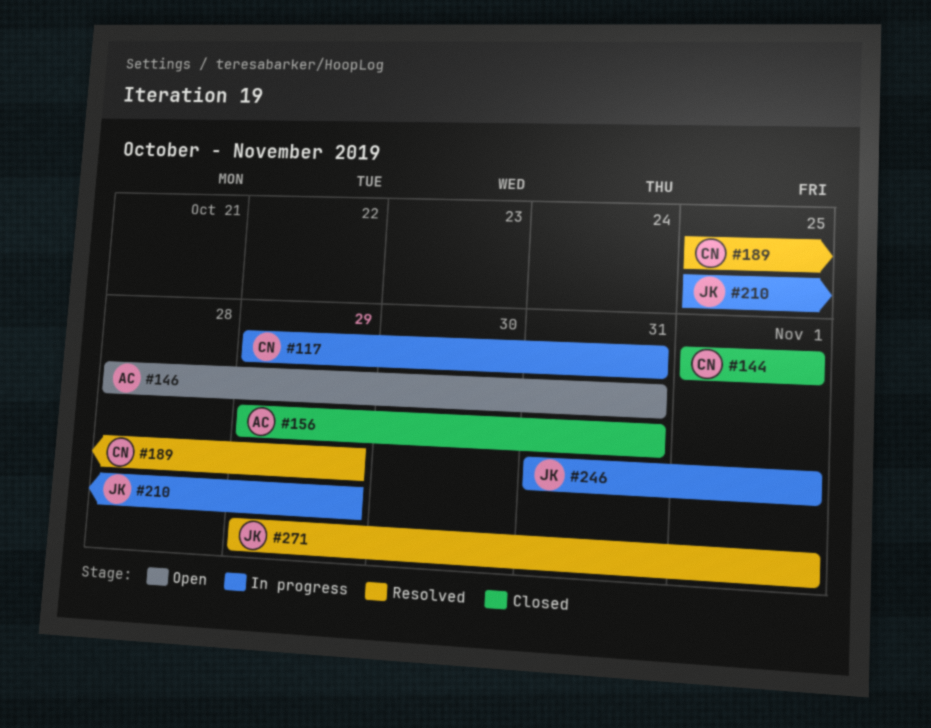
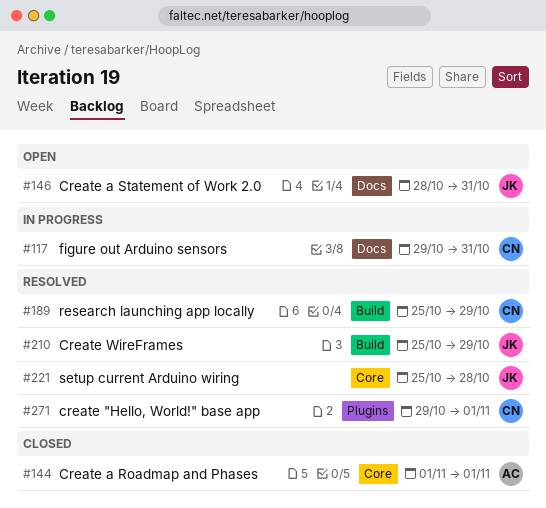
#144, owner: CN -> AC
#146, owner: AC -> JK
#156: present -> none
#210, status: In progress -> Resolved
#221: none -> present
#246: present -> none
#271, owner: JK -> CN

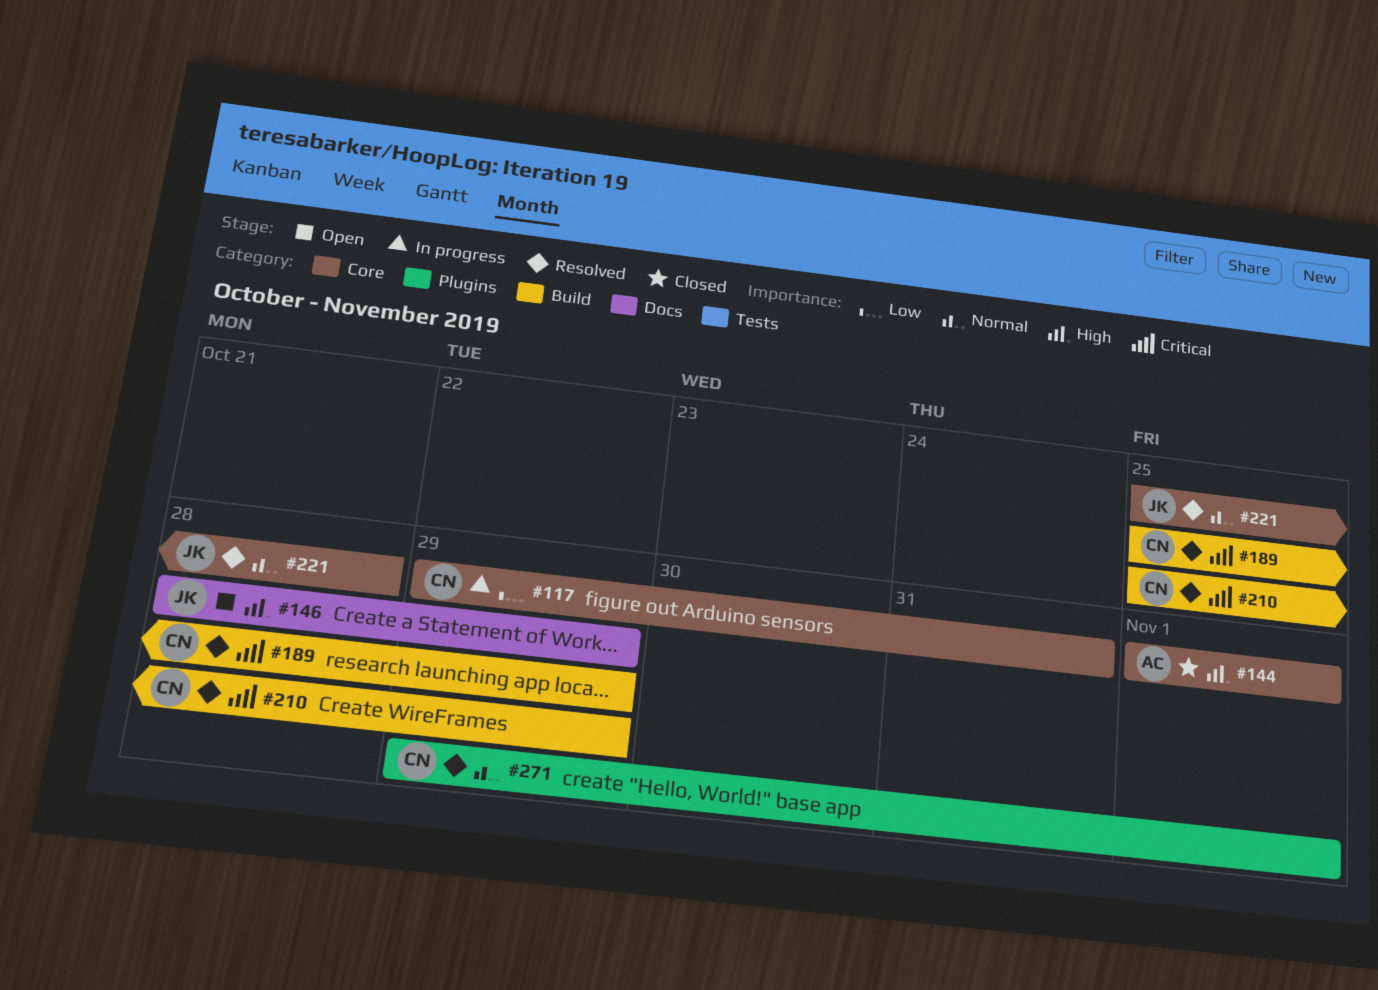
#117, label: Docs -> Core
#146, due: Oct 31 -> Oct 29
#210, owner: JK -> CN

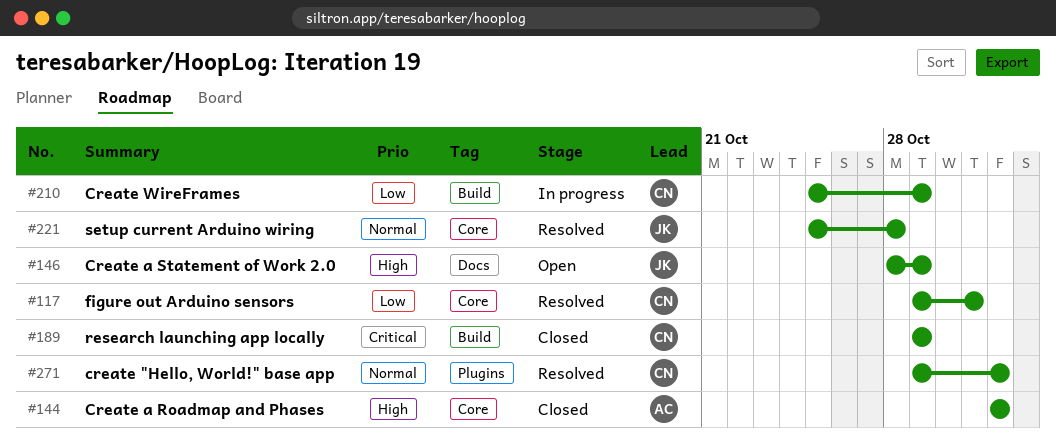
#117, status: In progress -> Resolved
#189, status: Resolved -> Closed
#189, start: Oct 25 -> Oct 29
#210, status: Resolved -> In progress
#210, priority: Critical -> Low

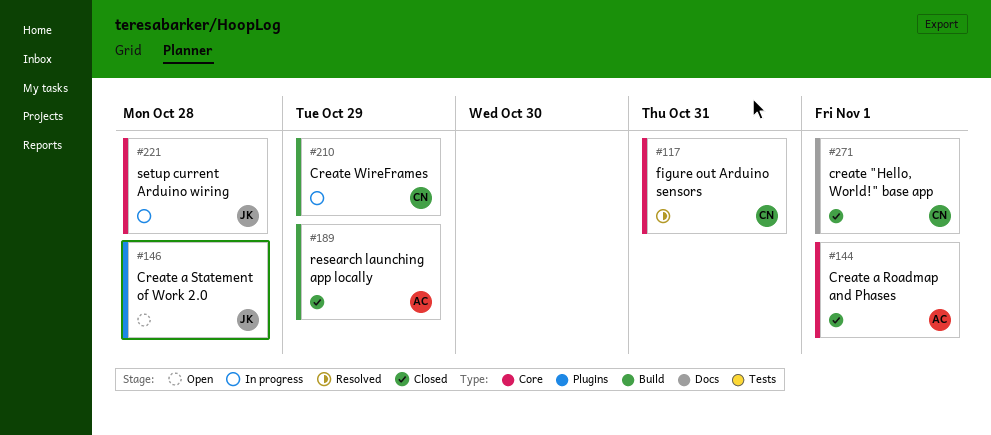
#146, label: Docs -> Plugins
#146, due: Oct 29 -> Oct 28
#189, owner: CN -> AC
#221, status: Resolved -> In progress
#271, status: Resolved -> Closed
#271, label: Plugins -> Docs

